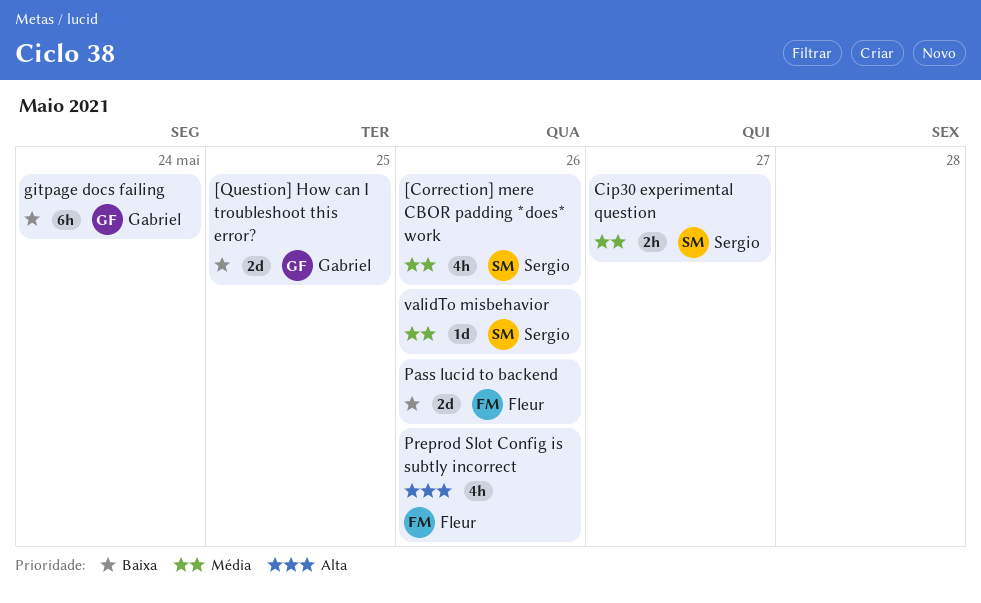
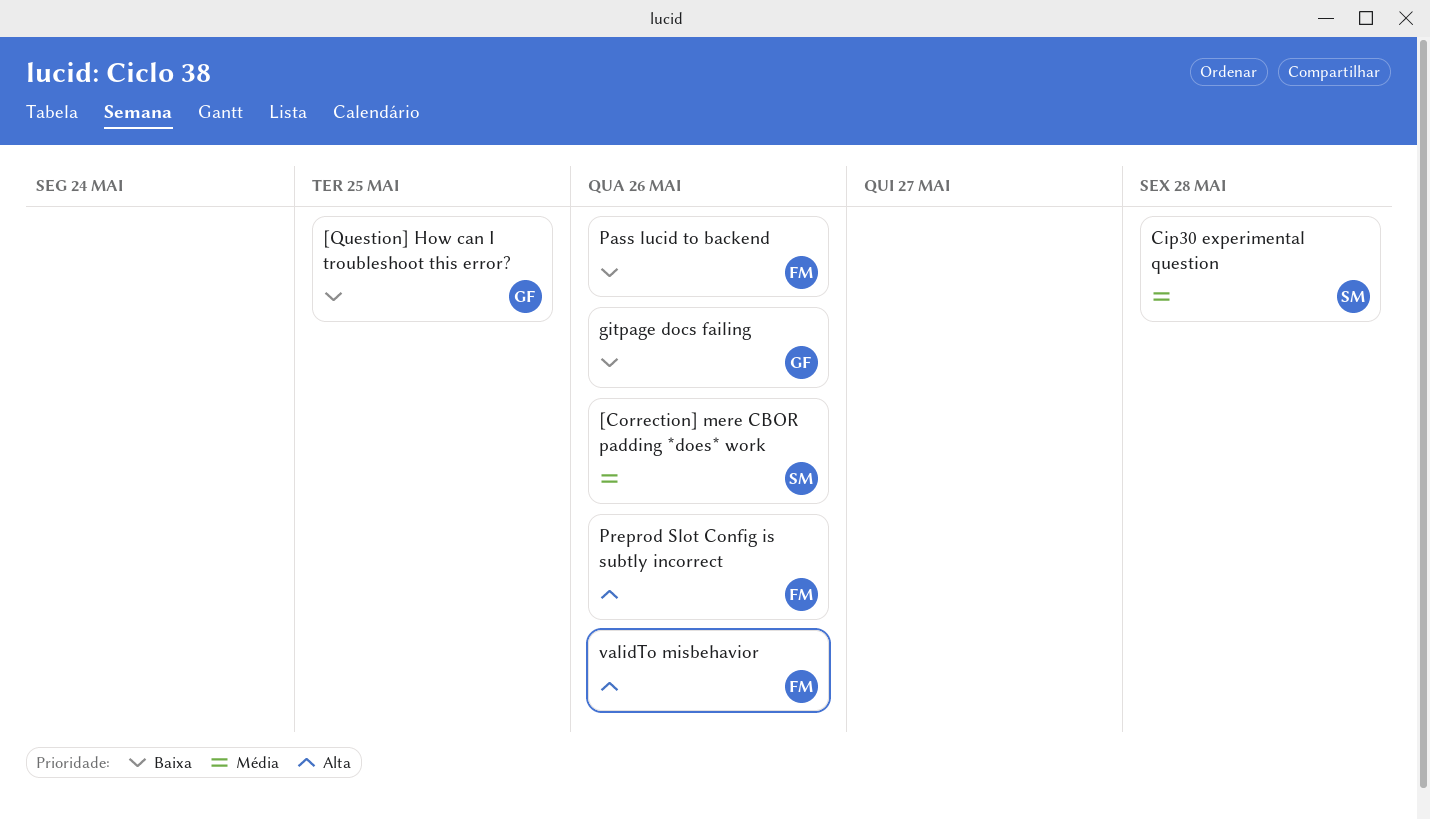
Cip30 experimental question, due: May 27 -> May 28
gitpage docs failing, due: May 24 -> May 26
validTo misbehavior, owner: Sergio -> Fleur
validTo misbehavior, priority: Média -> Alta

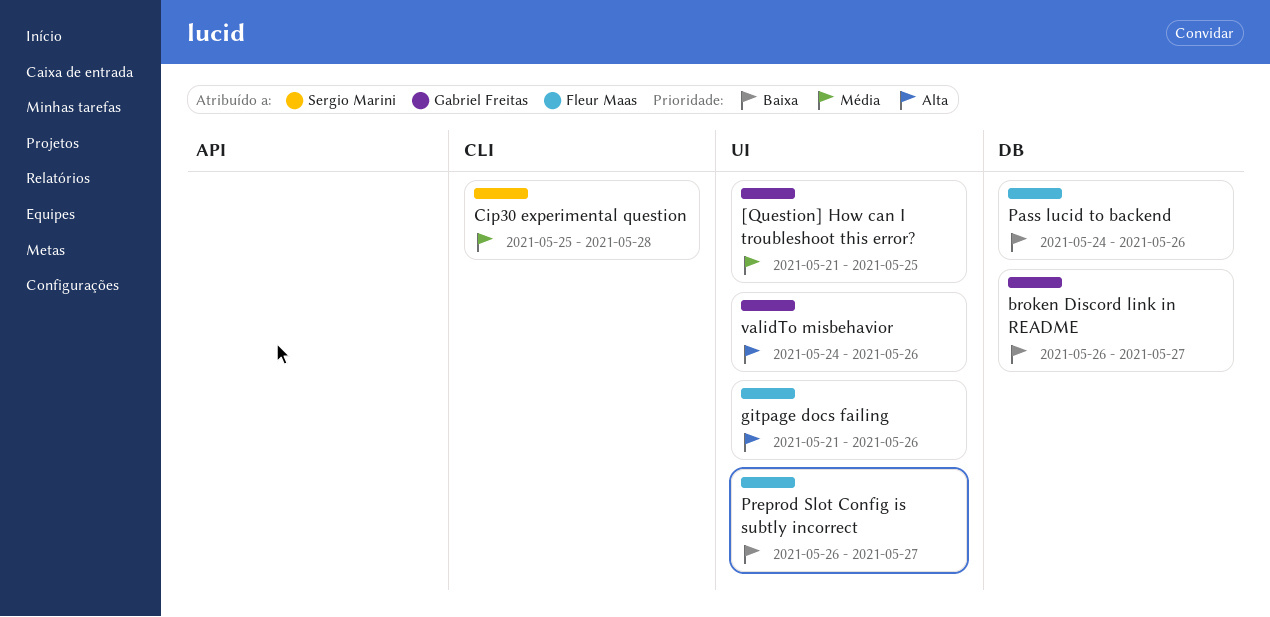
[Correction] mere CBOR padding *does* work: present -> none
[Question] How can I troubleshoot this error?, priority: Baixa -> Média
broken Discord link in README: none -> present
gitpage docs failing, owner: Gabriel Freitas -> Fleur Maas
gitpage docs failing, priority: Baixa -> Alta
Preprod Slot Config is subtly incorrect, priority: Alta -> Baixa
Preprod Slot Config is subtly incorrect, due: May 26 -> May 27
validTo misbehavior, owner: Fleur Maas -> Gabriel Freitas

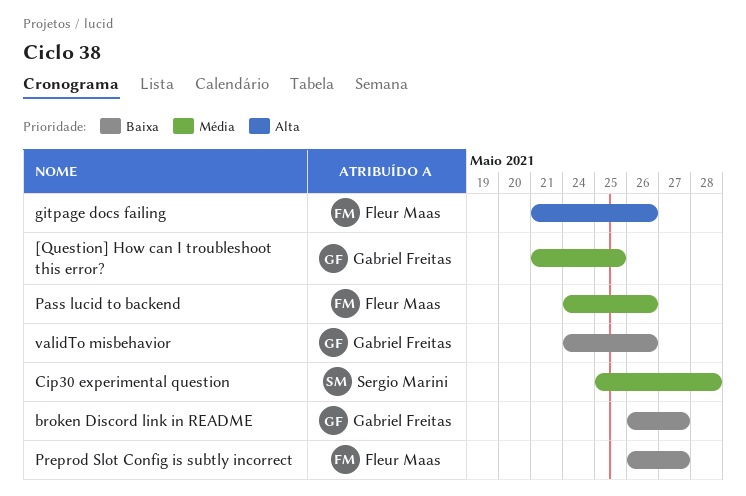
Pass lucid to backend, priority: Baixa -> Média
validTo misbehavior, priority: Alta -> Baixa

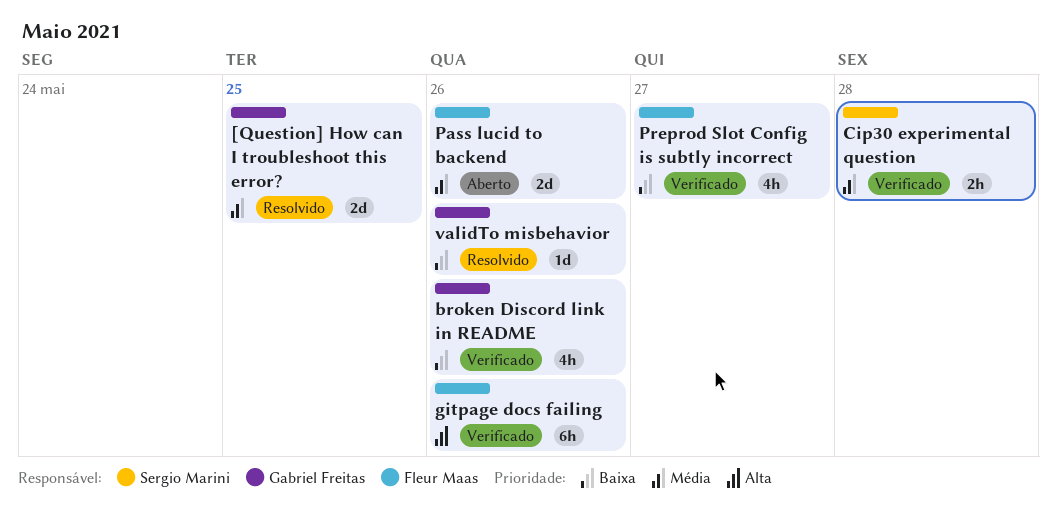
broken Discord link in README, due: May 27 -> May 26

